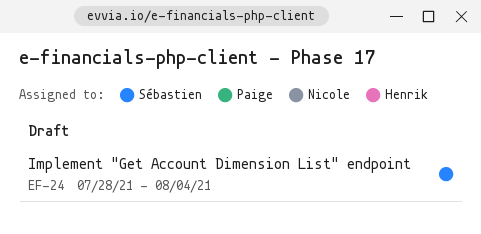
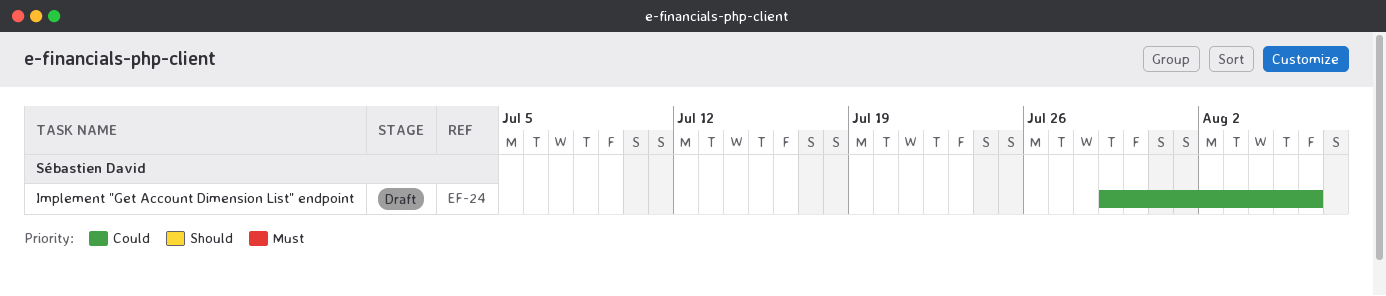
EF-24, start: Jul 28 -> Jul 29
EF-24, due: Aug 4 -> Aug 6

